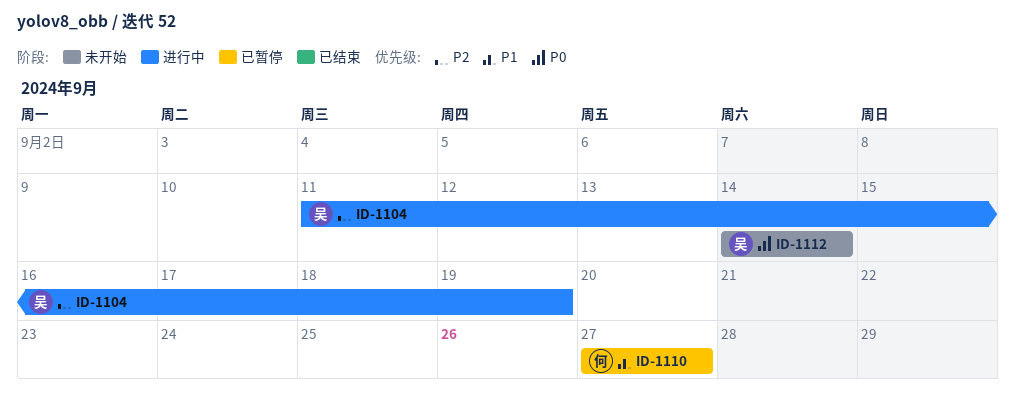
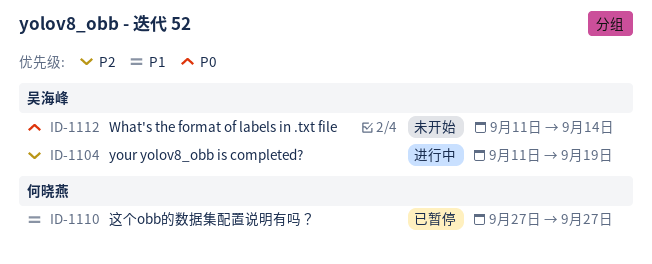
ID-1112, start: Sep 14 -> Sep 11

